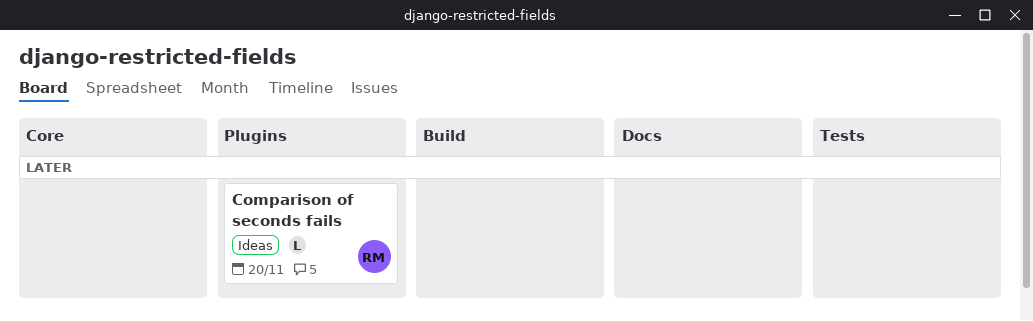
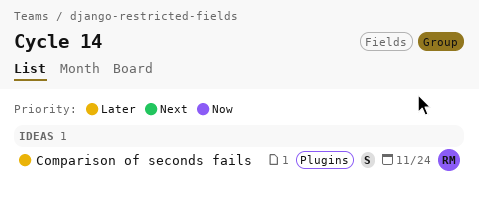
Comparison of seconds fails, estimate: L -> S
Comparison of seconds fails, due: Nov 20 -> Nov 24

